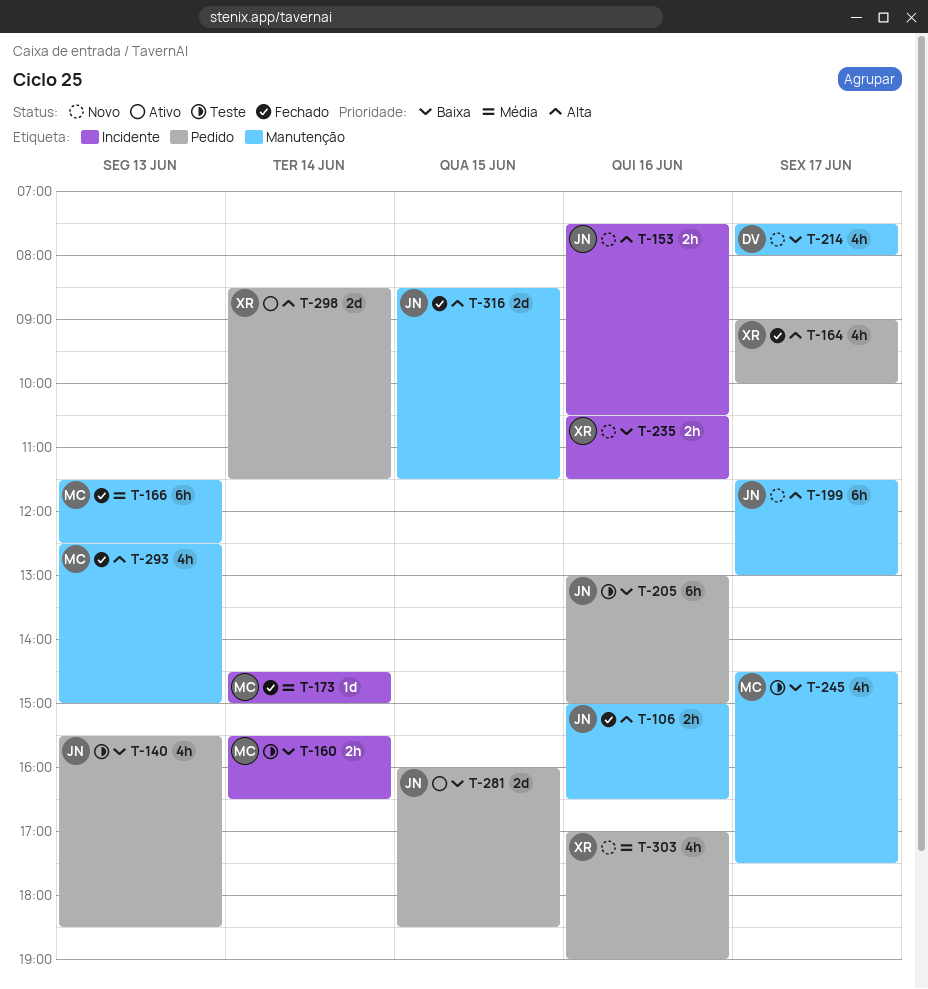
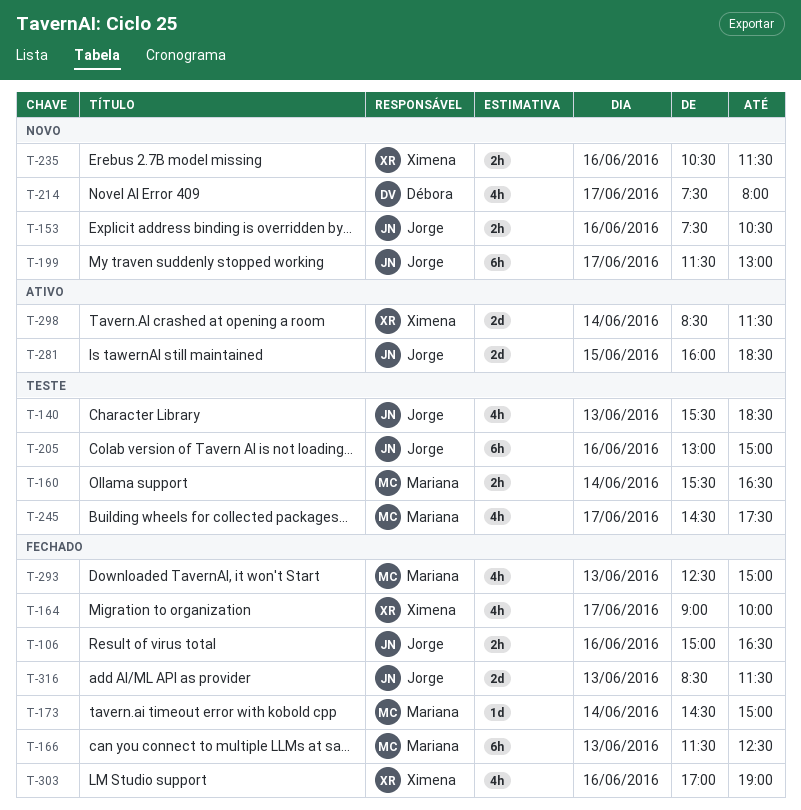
T-303, status: Novo -> Fechado
T-316, day: Jun 15 -> Jun 13

